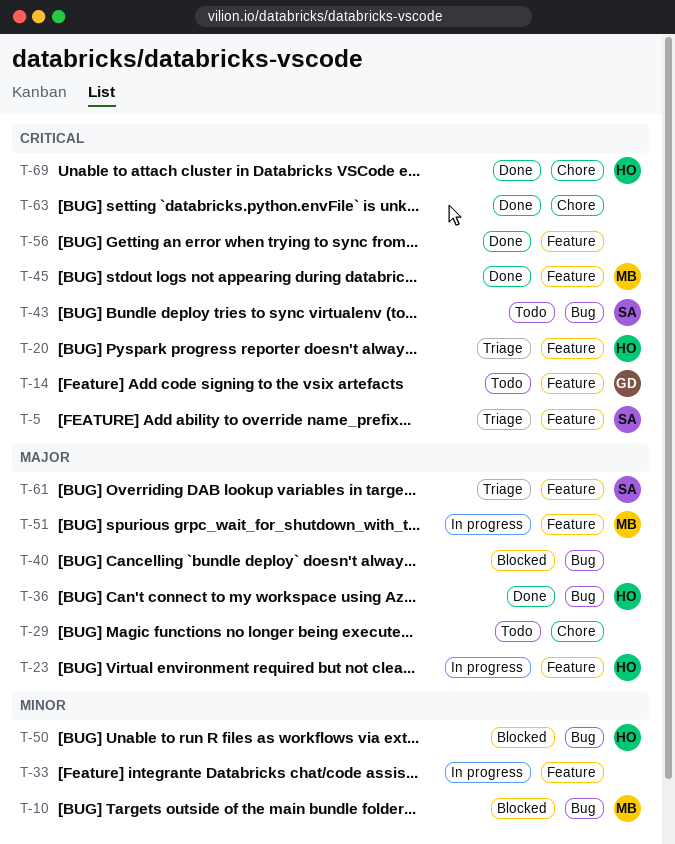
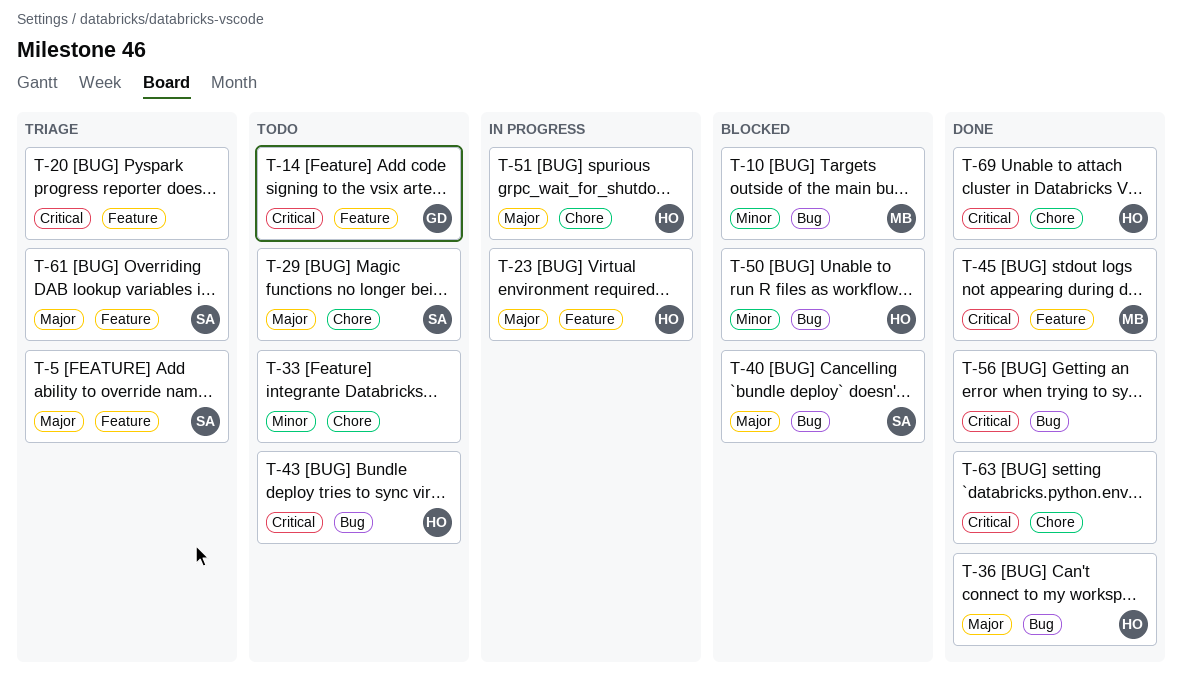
T-5, priority: Critical -> Major
T-20, owner: HO -> none
T-29, owner: none -> SA
T-33, status: In progress -> Todo
T-33, label: Feature -> Chore
T-40, owner: none -> SA
T-43, owner: SA -> HO
T-51, owner: MB -> HO
T-51, label: Feature -> Chore
T-56, label: Feature -> Bug

